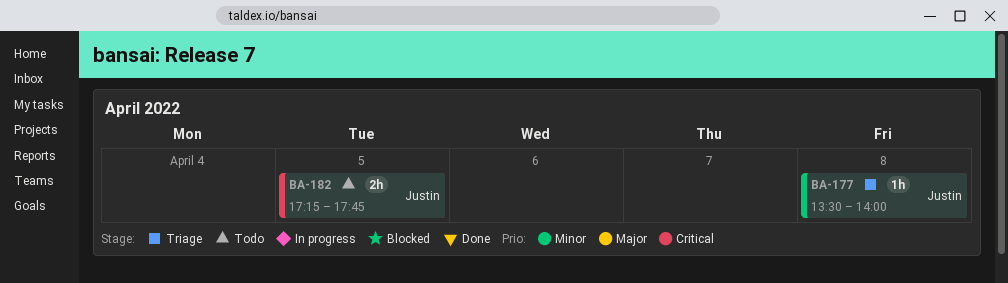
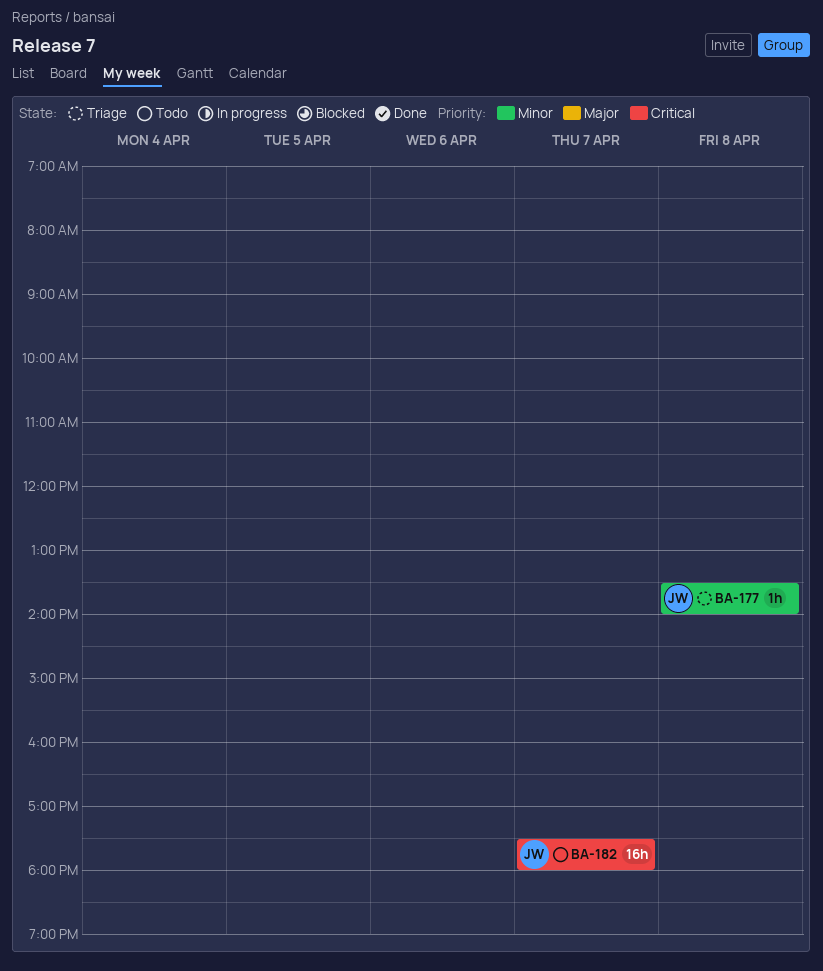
BA-182, estimate: 2h -> 16h
BA-182, day: Apr 5 -> Apr 7
BA-182, begins: 17:15 -> 17:30
BA-182, ends: 17:45 -> 18:00

